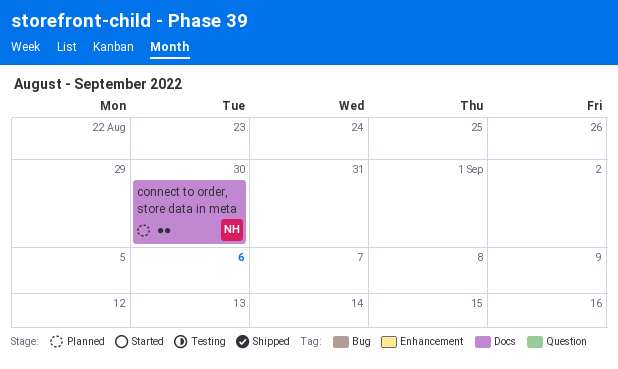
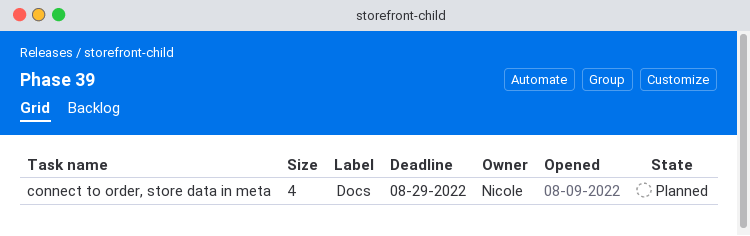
connect to order, store data in meta, estimate: 2 -> 4
connect to order, store data in meta, due: Aug 30 -> Aug 29

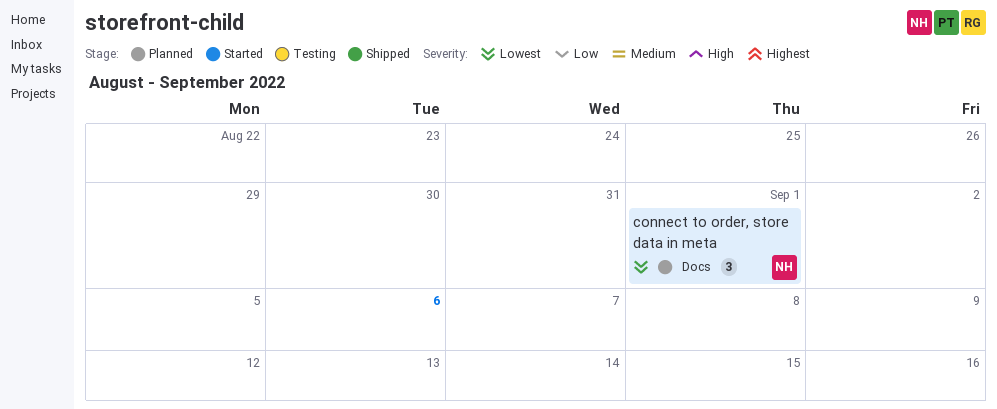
connect to order, store data in meta, estimate: 4 -> 3
connect to order, store data in meta, due: Aug 29 -> Sep 1

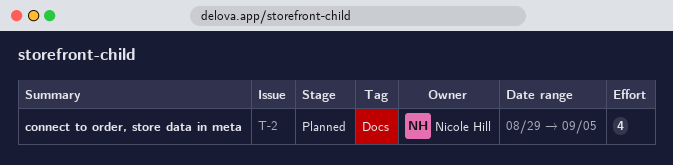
connect to order, store data in meta, estimate: 3 -> 4
connect to order, store data in meta, due: Sep 1 -> Sep 5

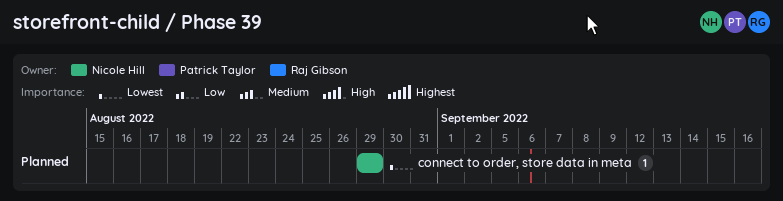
connect to order, store data in meta, estimate: 4 -> 1
connect to order, store data in meta, due: Sep 5 -> Aug 29

